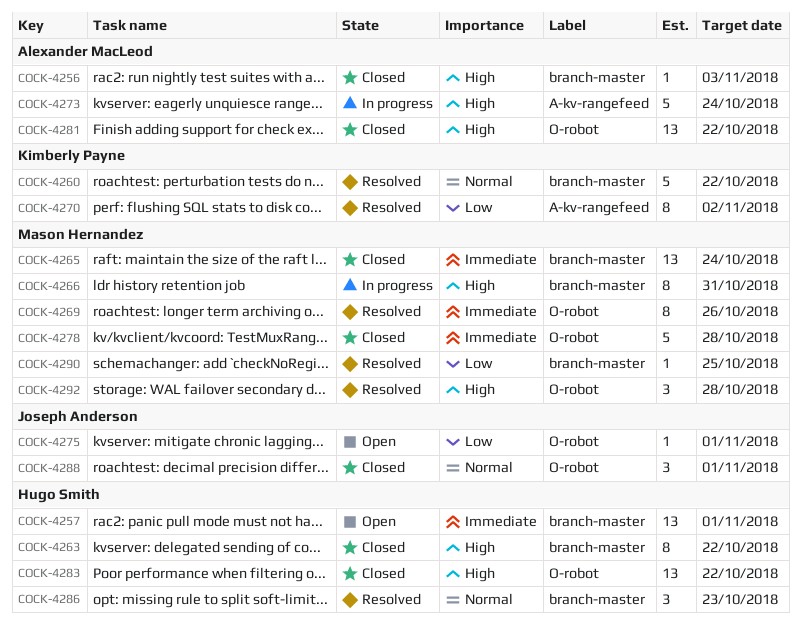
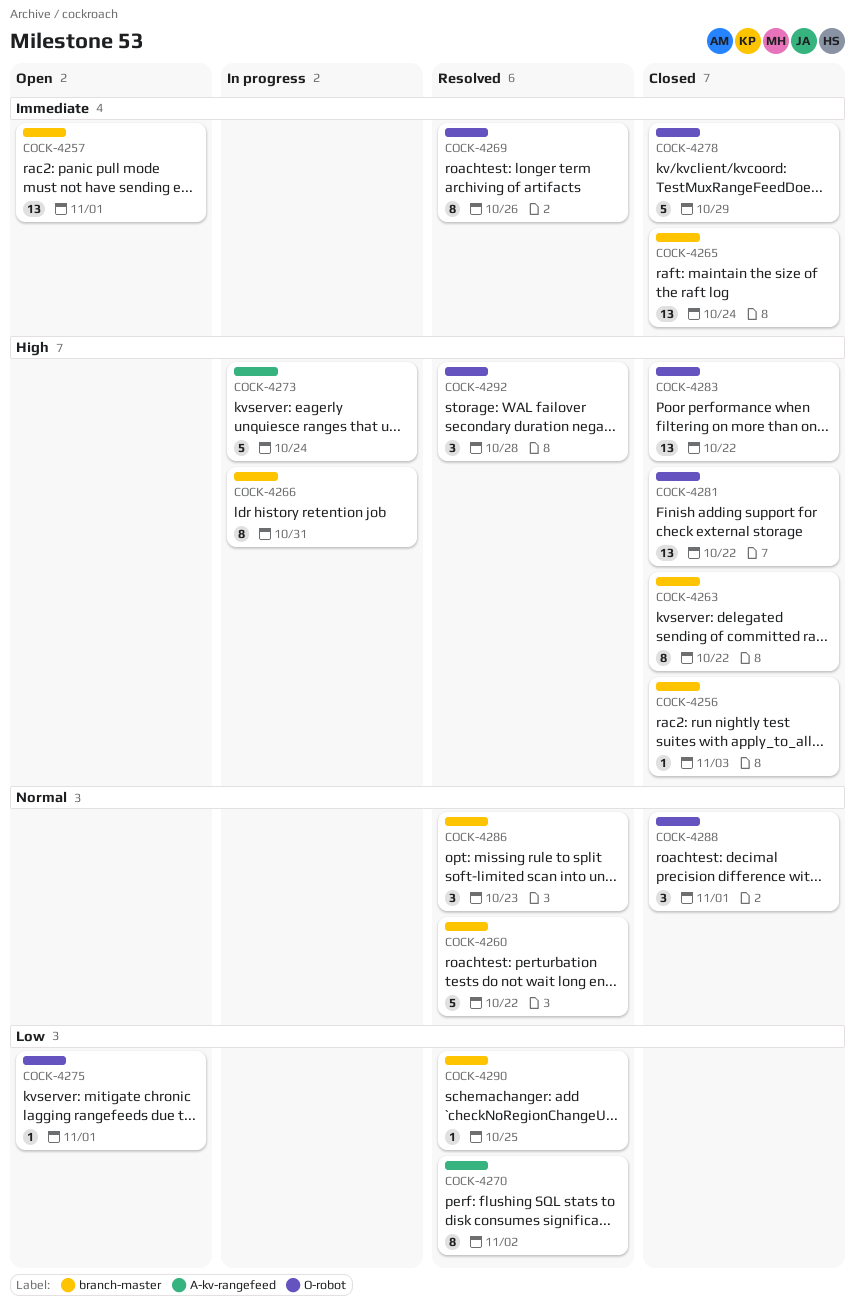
COCK-4278, due: Oct 28 -> Oct 29

